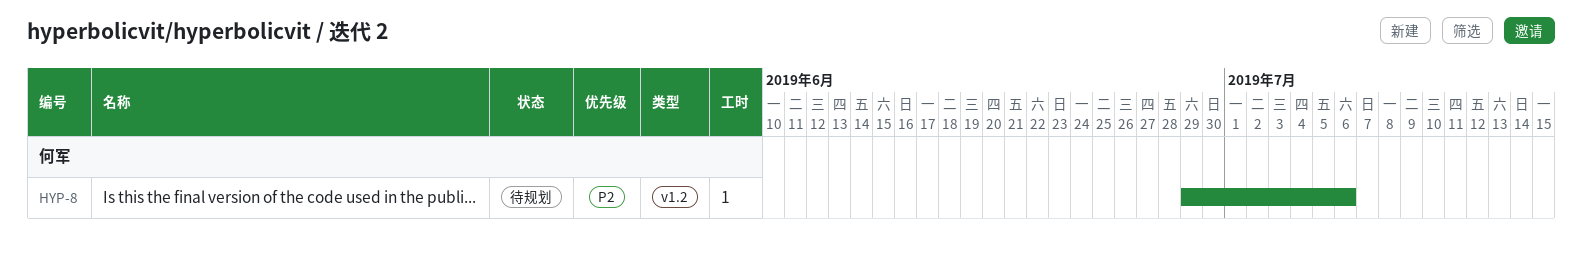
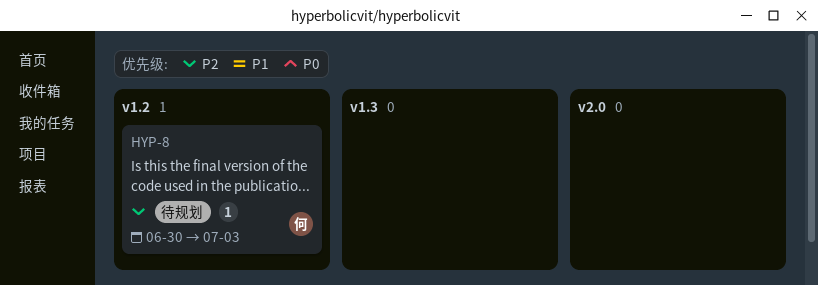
HYP-8, start: Jun 29 -> Jun 30
HYP-8, due: Jul 6 -> Jul 3

